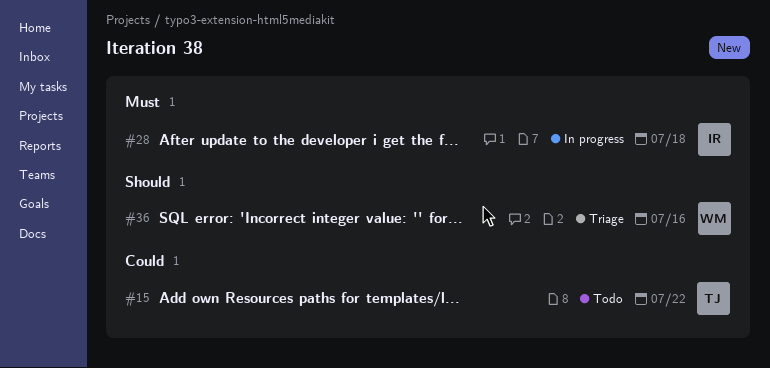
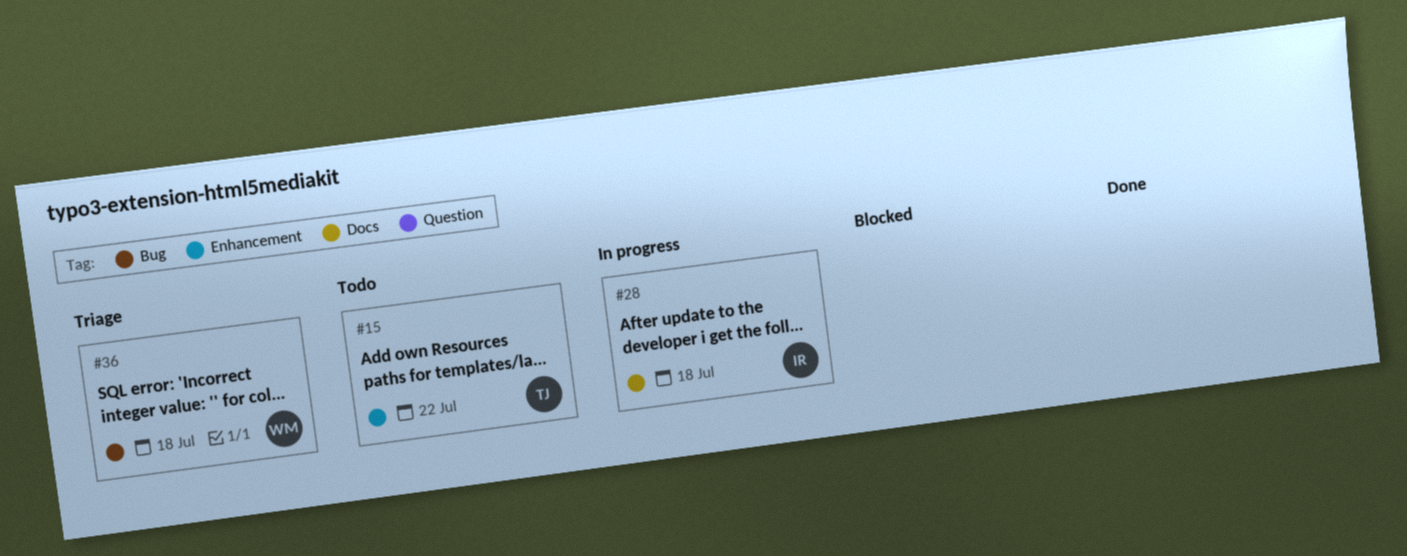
#36, due: Jul 16 -> Jul 18

